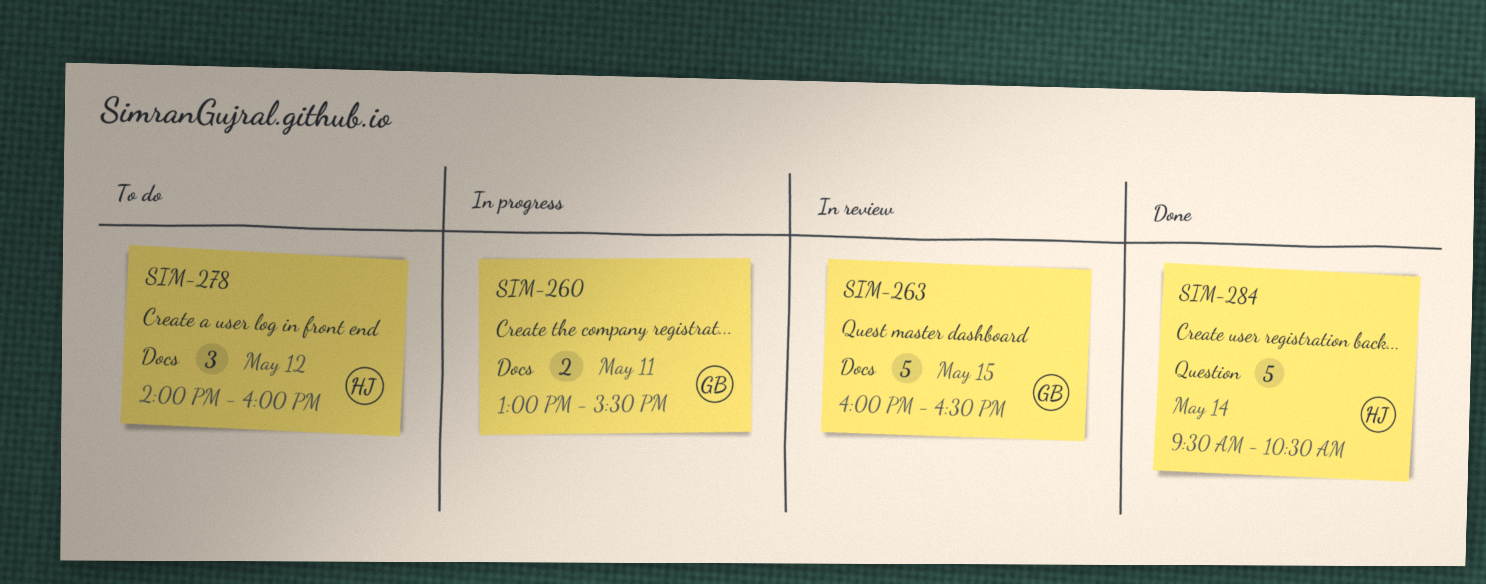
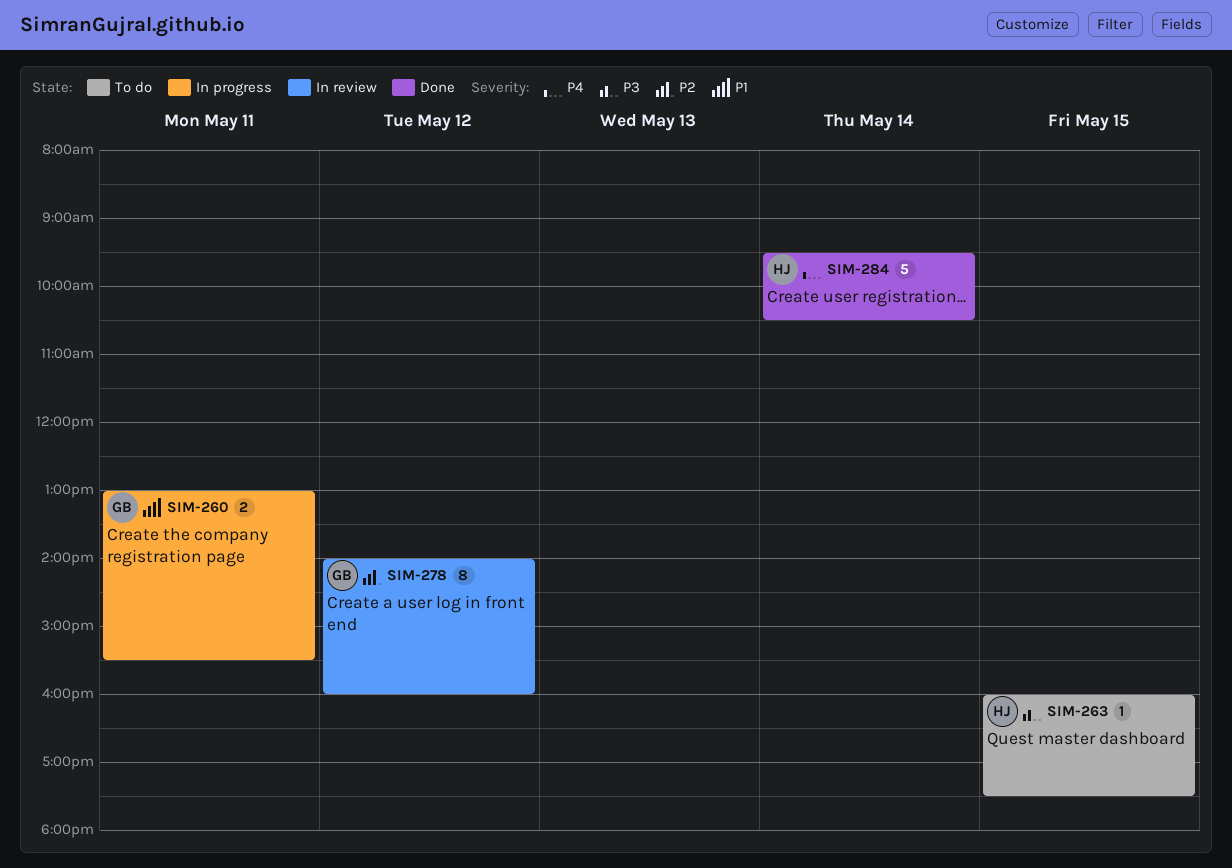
SIM-263, status: In review -> To do
SIM-263, owner: GB -> HJ
SIM-263, estimate: 5 -> 1
SIM-263, ends: 16:30 -> 17:30
SIM-278, status: To do -> In review
SIM-278, owner: HJ -> GB
SIM-278, estimate: 3 -> 8

